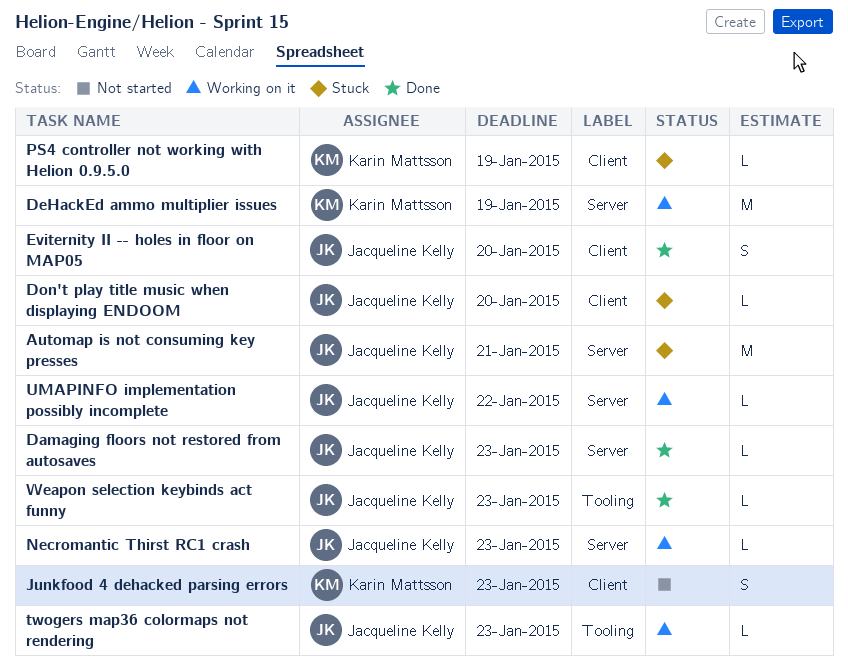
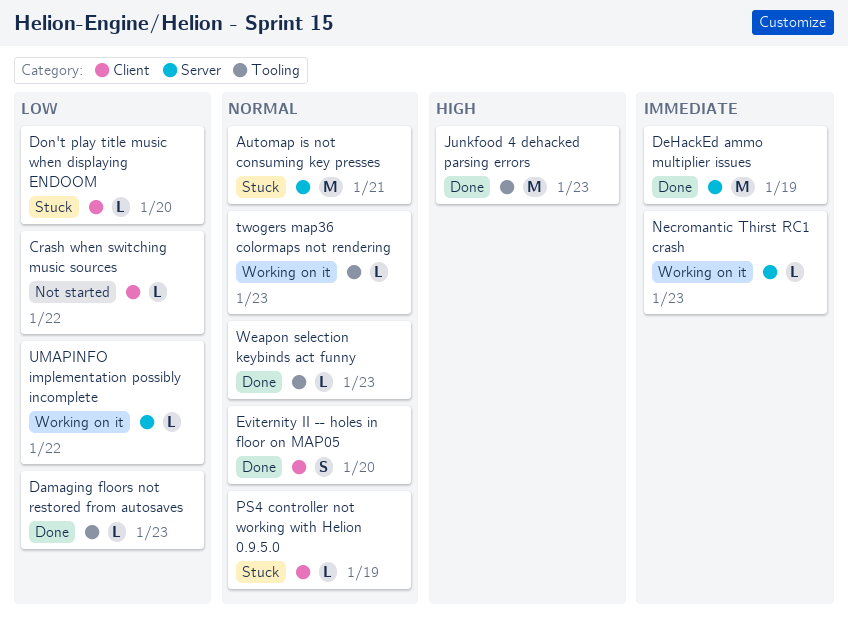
Crash when switching music sources: none -> present
Damaging floors not restored from autosaves, label: Server -> Tooling
DeHackEd ammo multiplier issues, status: Working on it -> Done
Junkfood 4 dehacked parsing errors, status: Not started -> Done
Junkfood 4 dehacked parsing errors, label: Client -> Tooling
Junkfood 4 dehacked parsing errors, estimate: S -> M

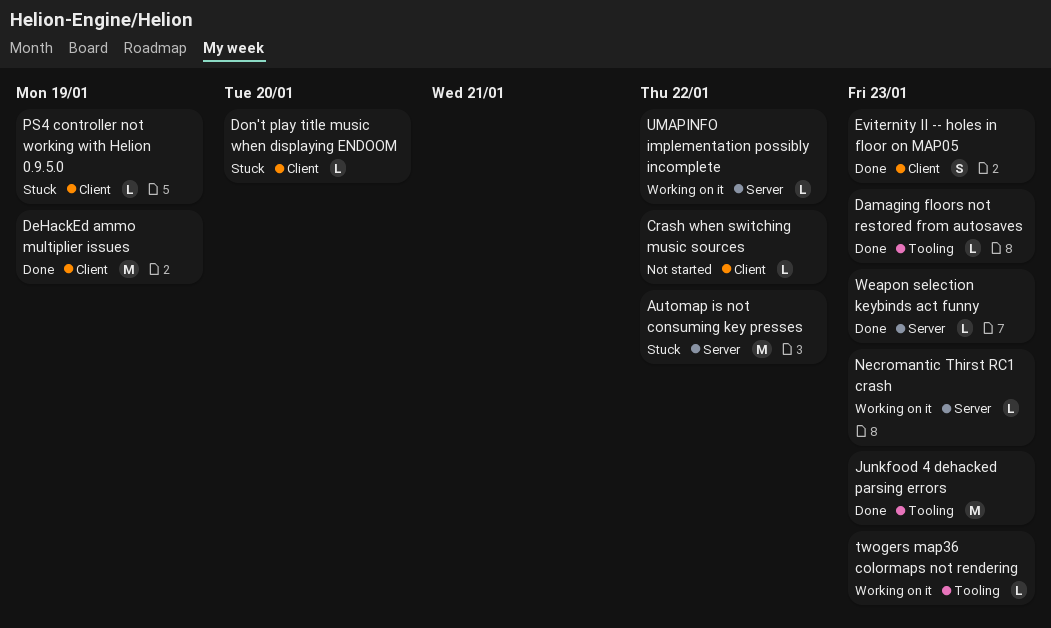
Automap is not consuming key presses, due: Jan 21 -> Jan 22
DeHackEd ammo multiplier issues, label: Server -> Client
Eviternity II -- holes in floor on MAP05, due: Jan 20 -> Jan 23
Weapon selection keybinds act funny, label: Tooling -> Server

